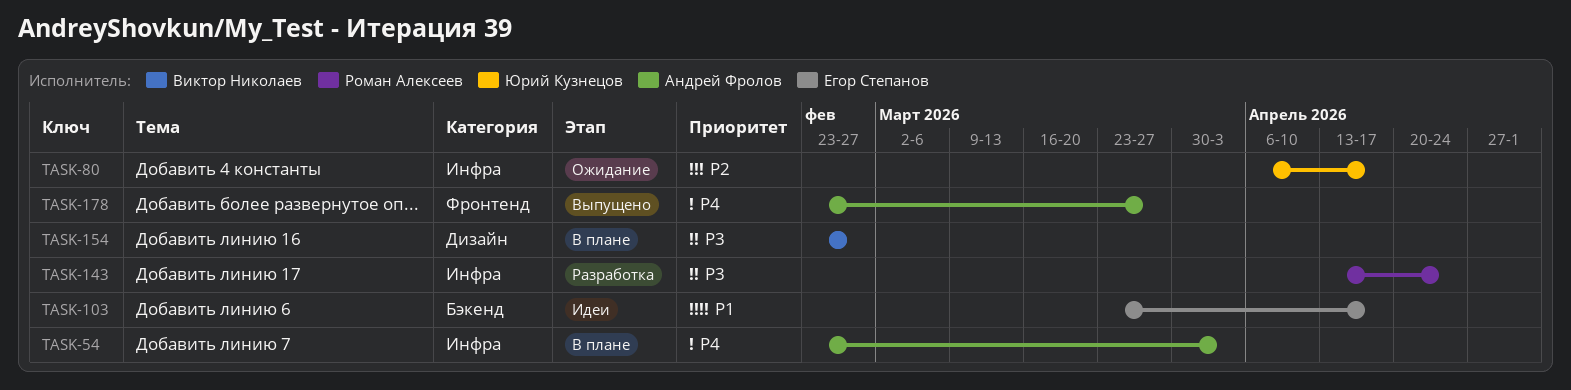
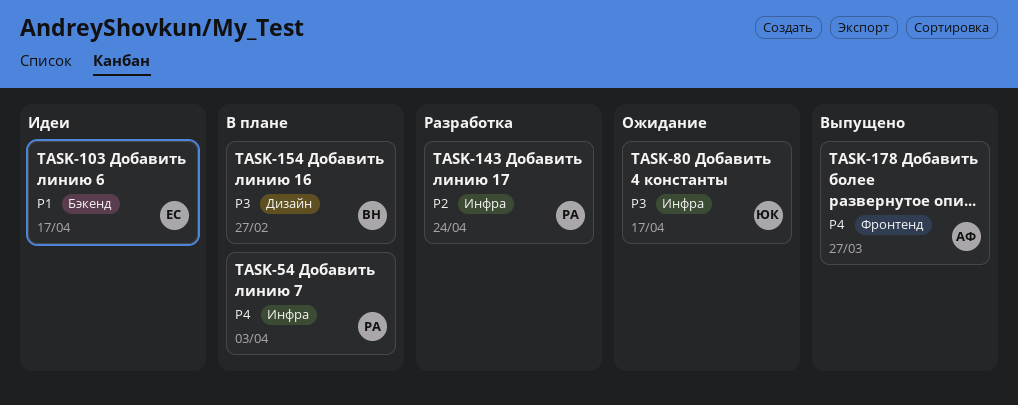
TASK-54, owner: Андрей Фролов -> Роман Алексеев
TASK-80, priority: P2 -> P3
TASK-143, priority: P3 -> P2

